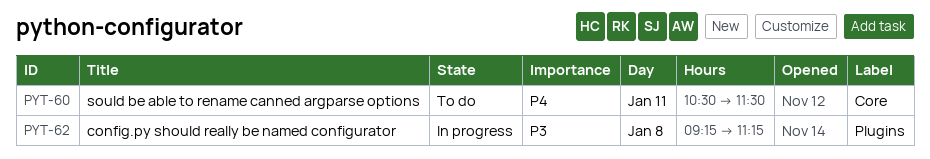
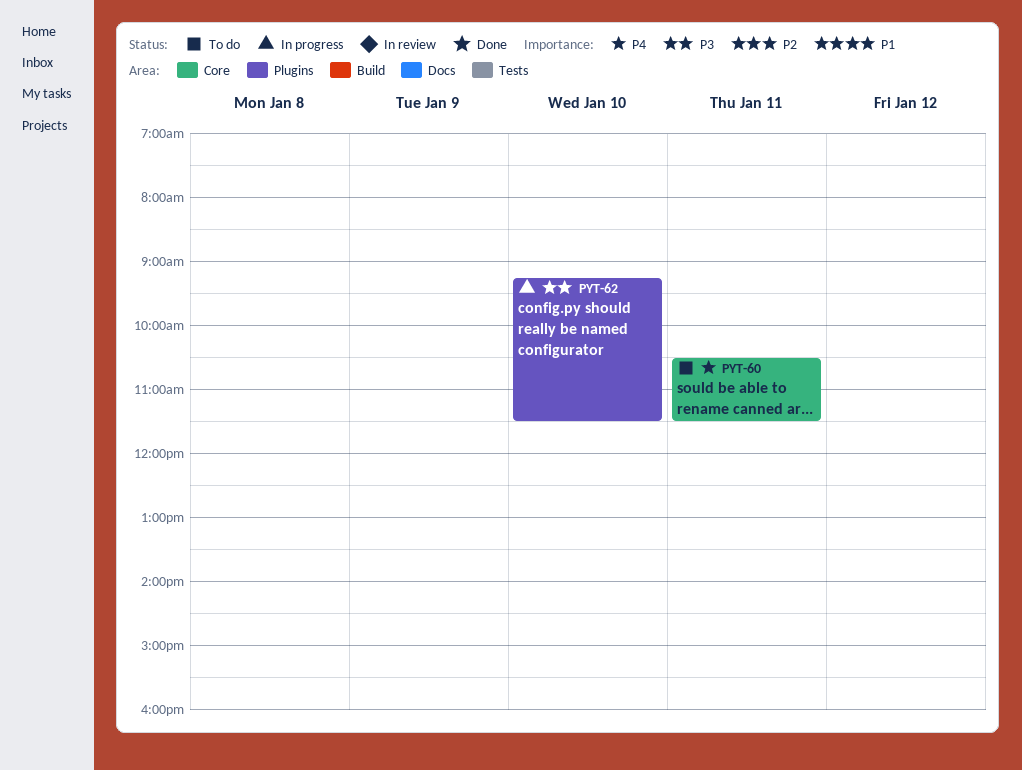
PYT-62, day: Jan 8 -> Jan 10
PYT-62, ends: 11:15 -> 11:30

